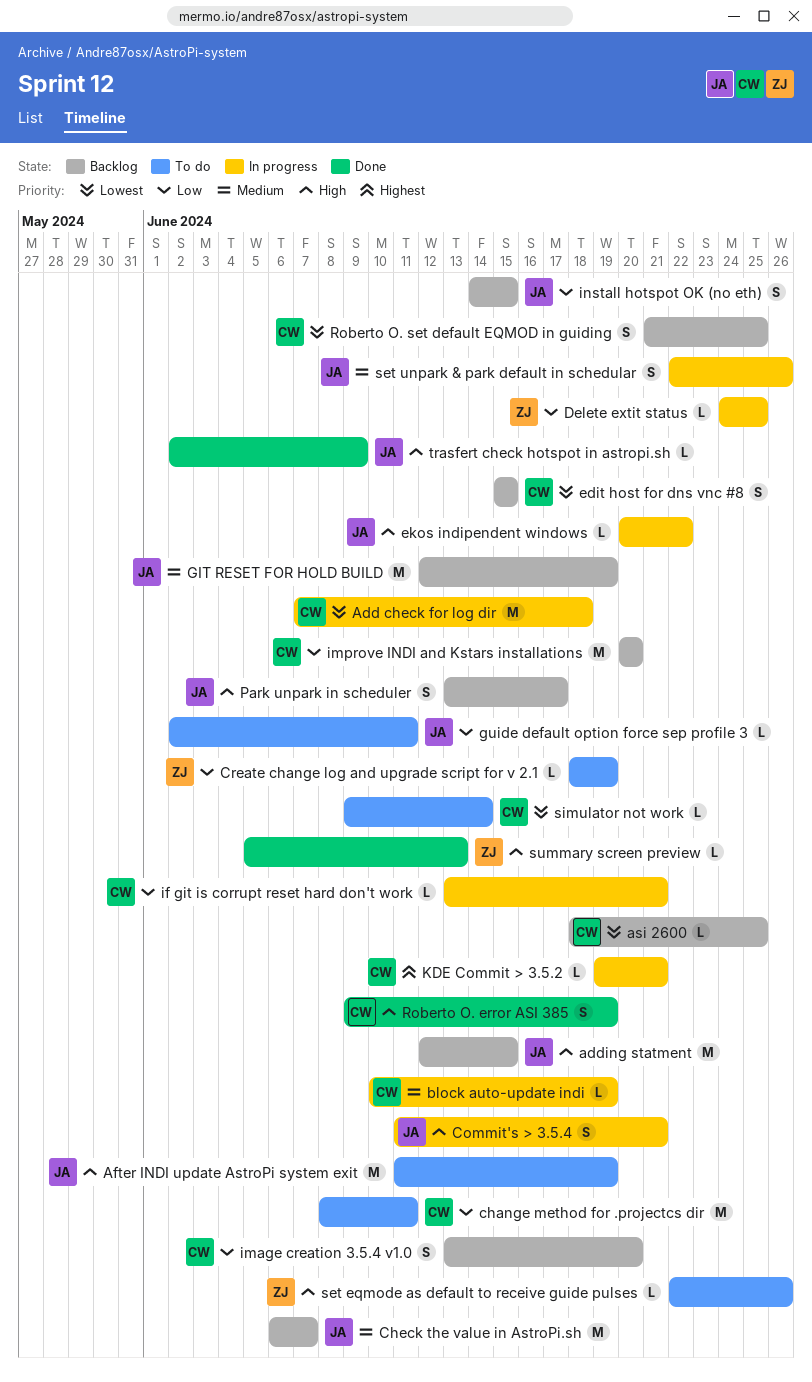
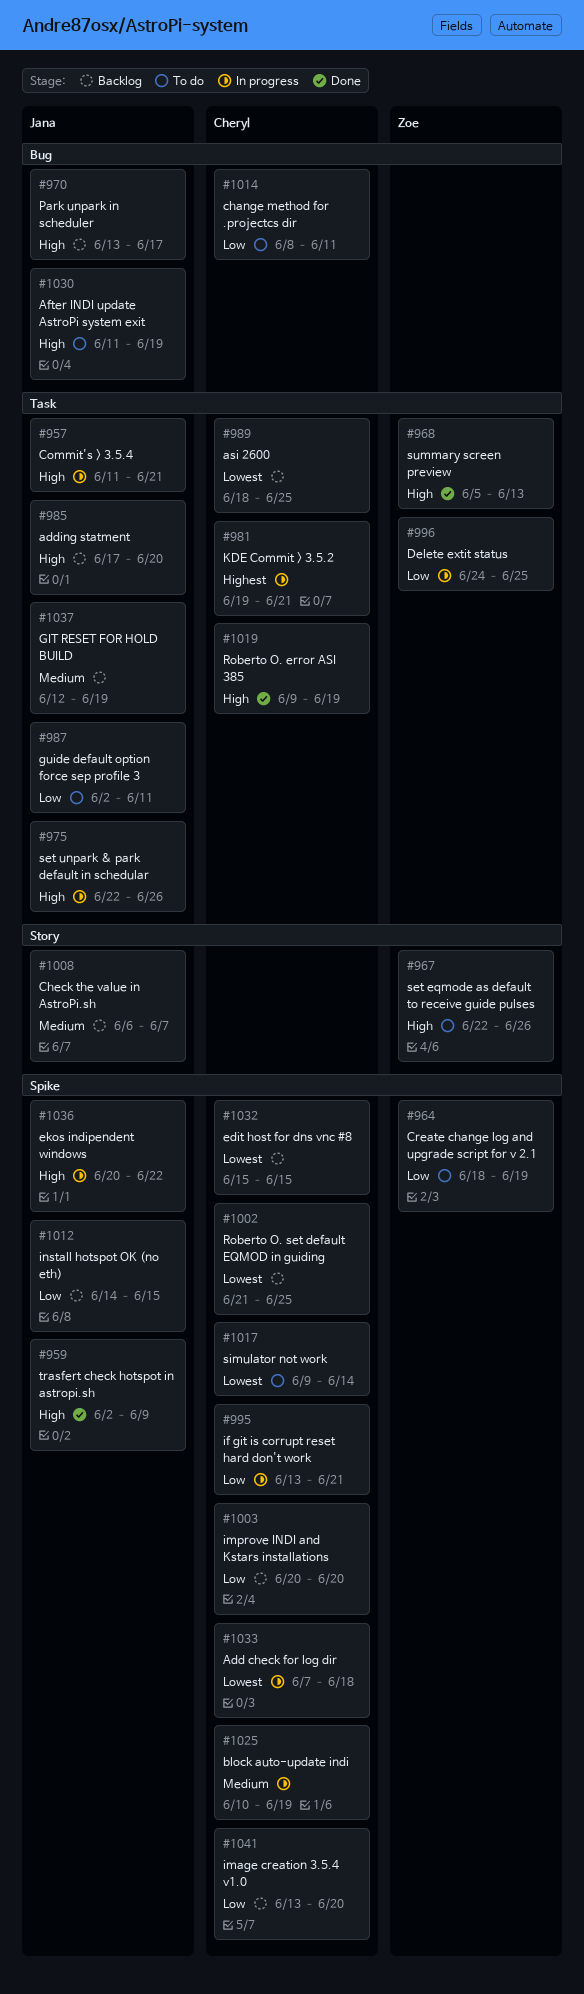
adding statment, start: Jun 12 -> Jun 17
adding statment, due: Jun 15 -> Jun 20
set unpark & park default in schedular, priority: Medium -> High

